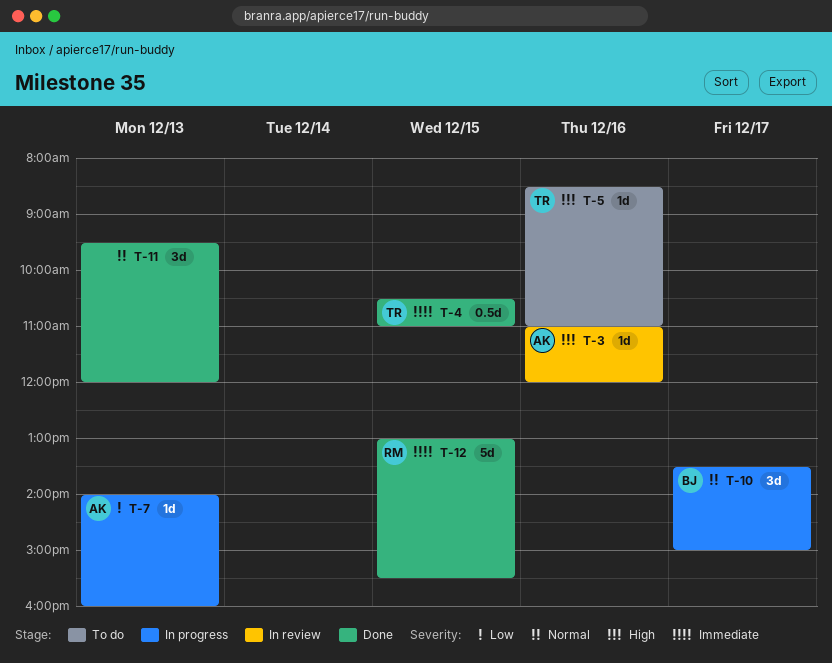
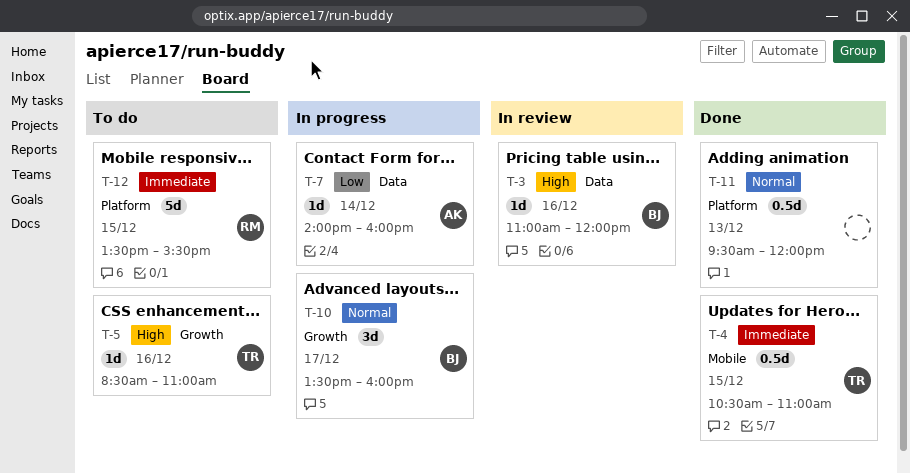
T-3, owner: AK -> BJ
T-7, day: Dec 13 -> Dec 14
T-10, ends: 15:00 -> 16:00
T-11, estimate: 3d -> 0.5d
T-12, status: Done -> To do
T-12, begins: 13:00 -> 13:30

